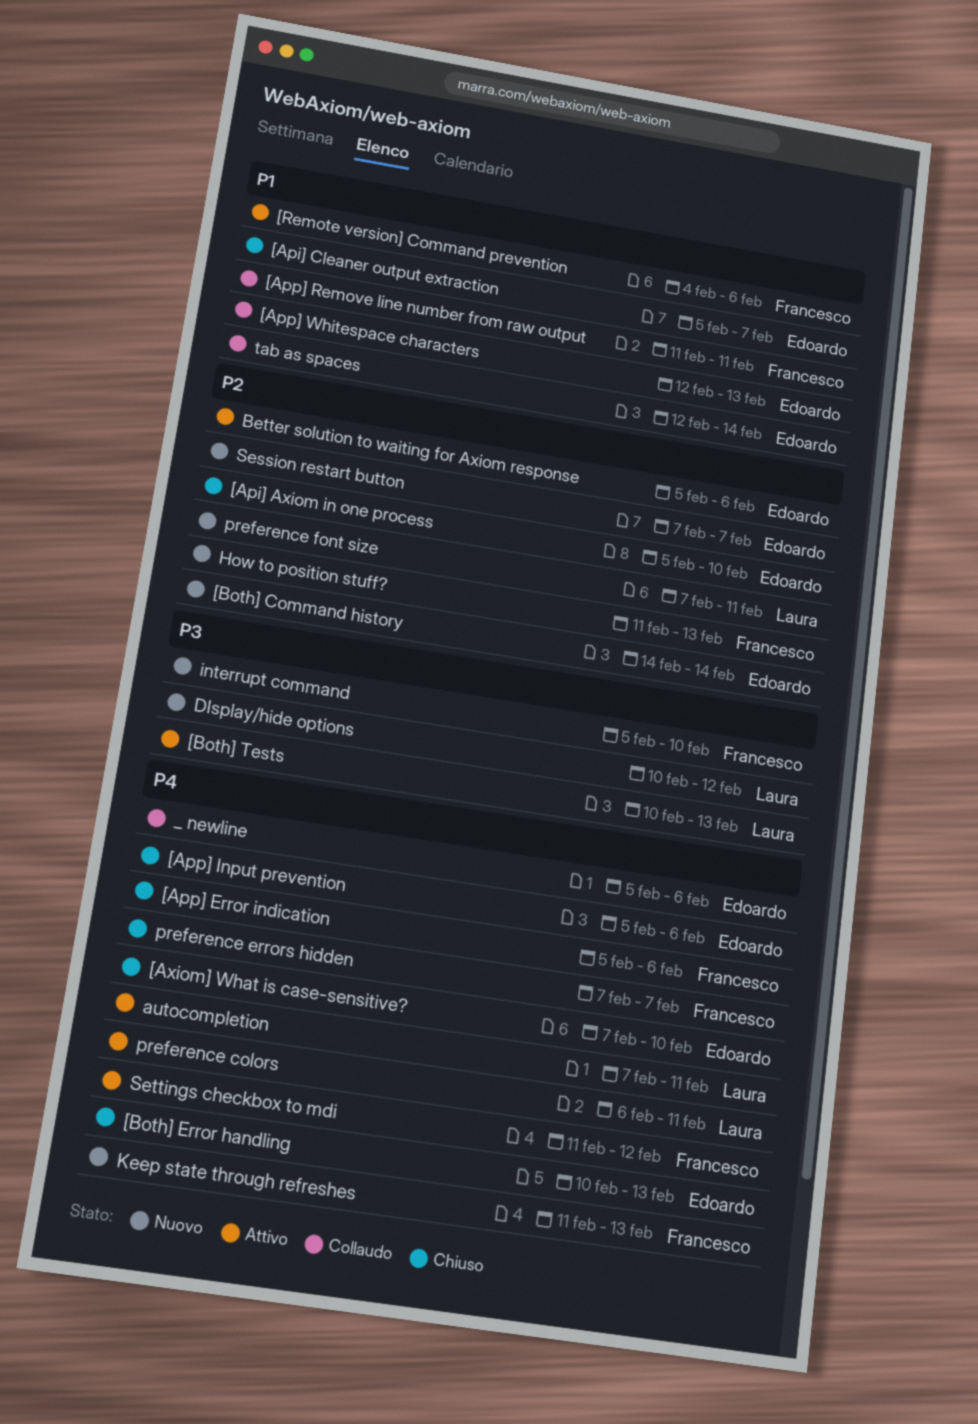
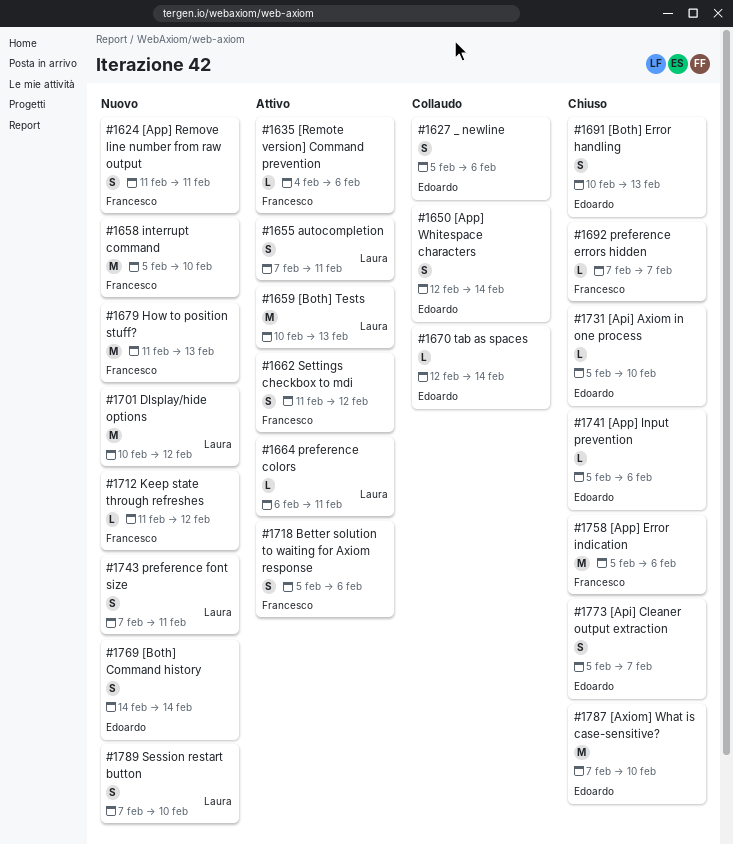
[App] Remove line number from raw output, status: Collaudo -> Nuovo
[App] Whitespace characters, due: Feb 13 -> Feb 14
Better solution to waiting for Axiom response, owner: Edoardo -> Francesco
Keep state through refreshes, due: Feb 13 -> Feb 12
Session restart button, owner: Edoardo -> Laura
Session restart button, due: Feb 7 -> Feb 10

